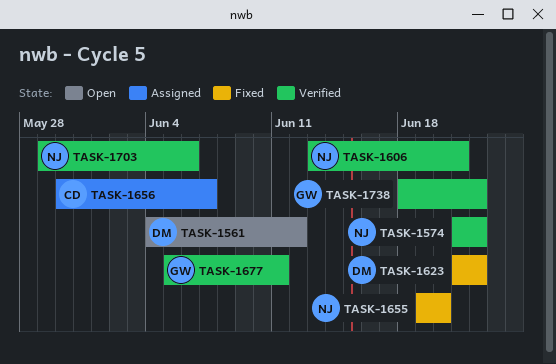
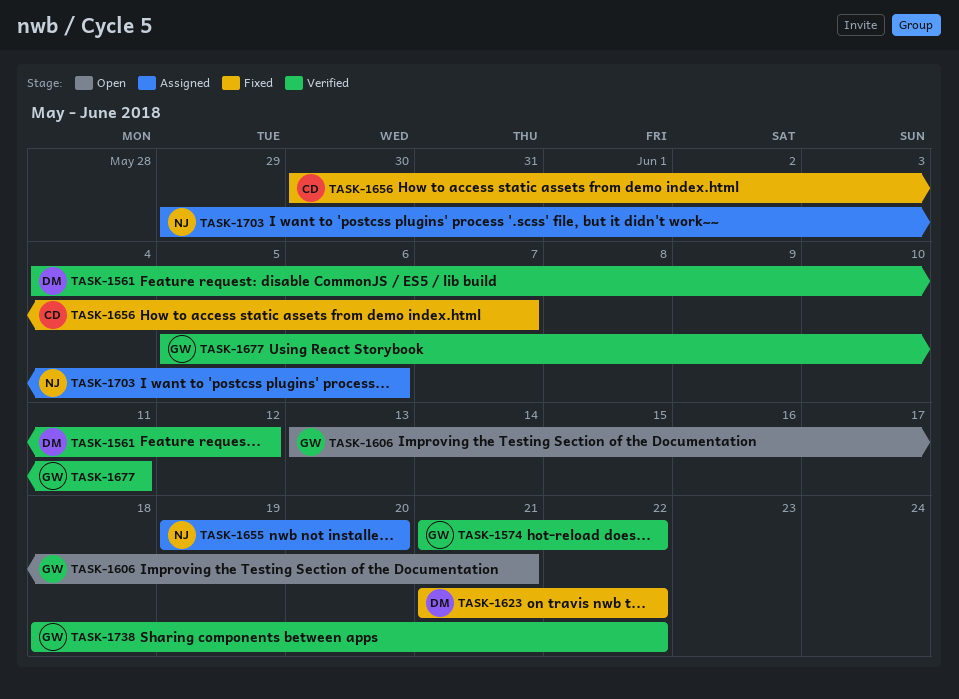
TASK-1561, status: Open -> Verified
TASK-1574, owner: NJ -> GW
TASK-1606, status: Verified -> Open
TASK-1606, owner: NJ -> GW
TASK-1655, status: Fixed -> Assigned
TASK-1656, status: Assigned -> Fixed
TASK-1703, status: Verified -> Assigned

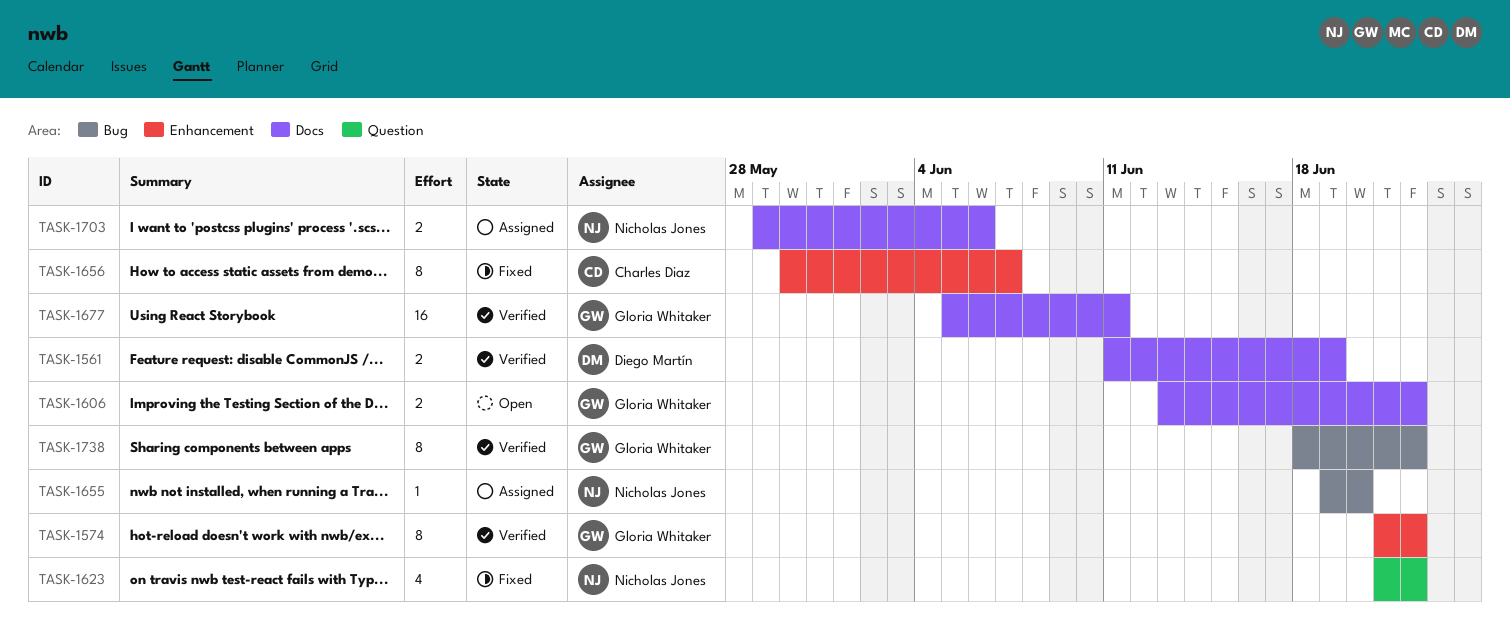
TASK-1561, start: Jun 4 -> Jun 11
TASK-1561, due: Jun 12 -> Jun 19
TASK-1606, due: Jun 21 -> Jun 22
TASK-1623, owner: Diego Martín -> Nicholas Jones

